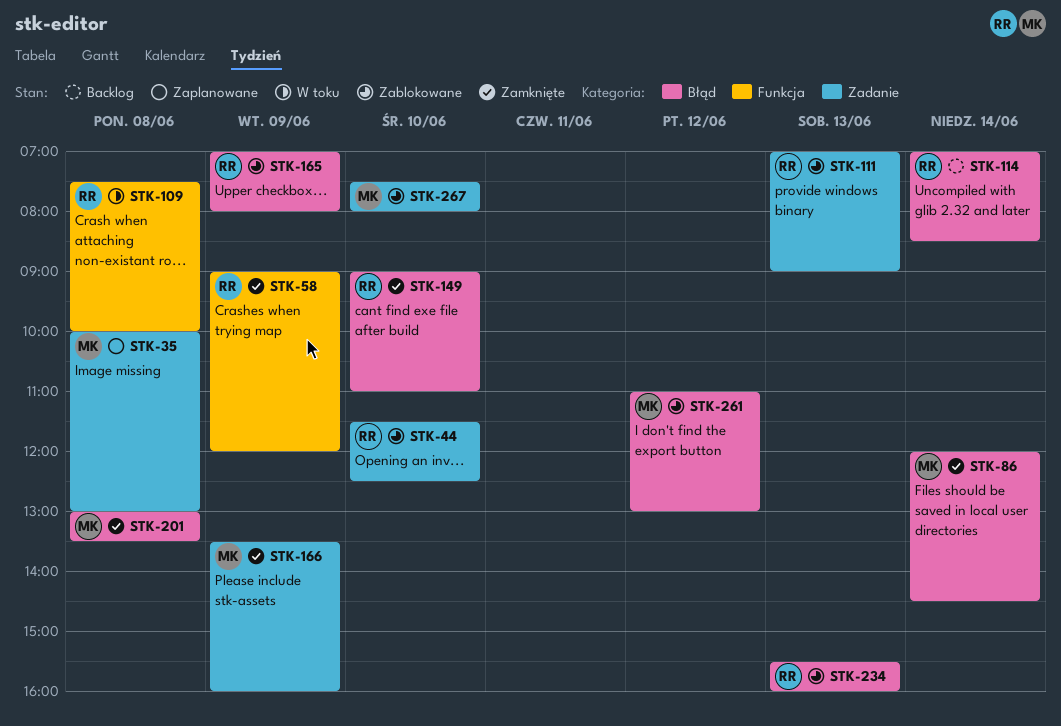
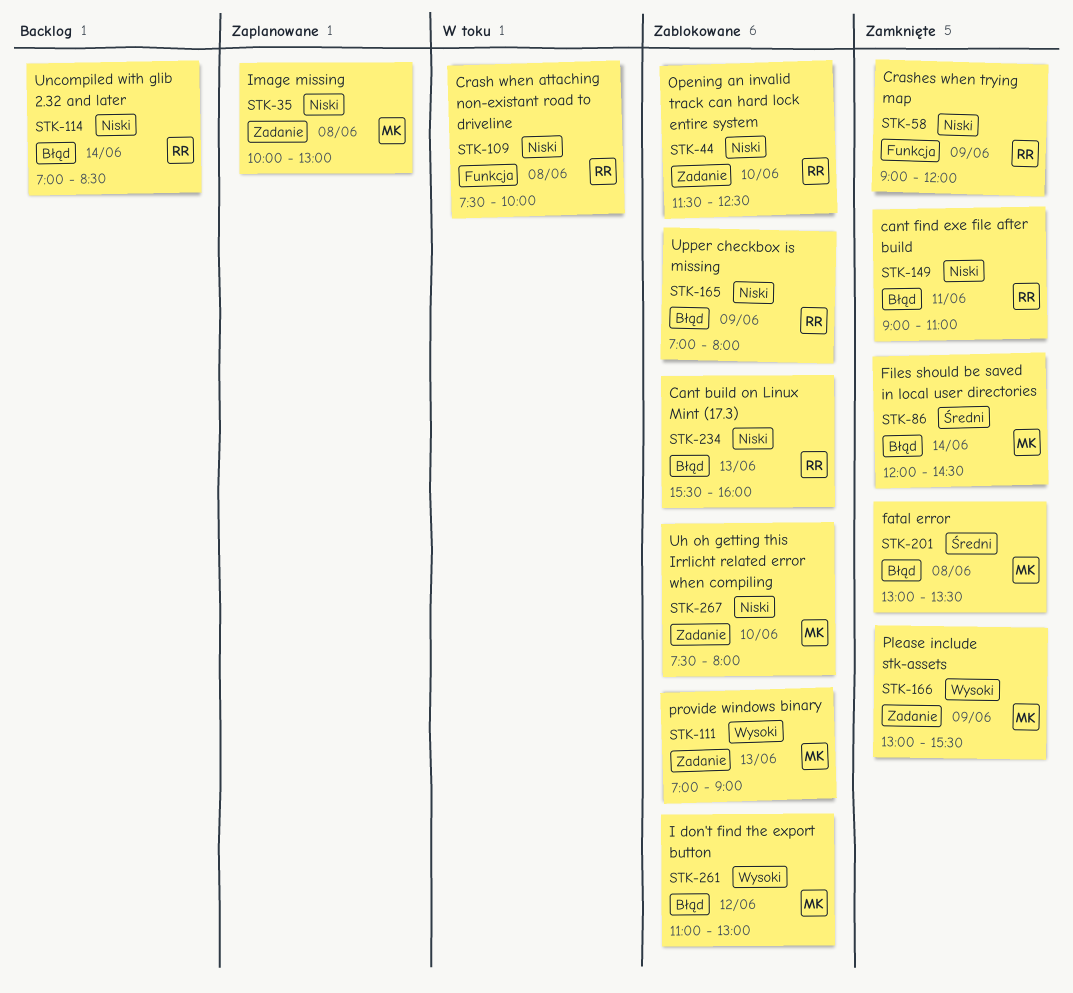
STK-111, owner: RR -> MK
STK-149, day: Jun 10 -> Jun 11
STK-166, begins: 13:30 -> 13:00
STK-166, ends: 16:00 -> 15:30

